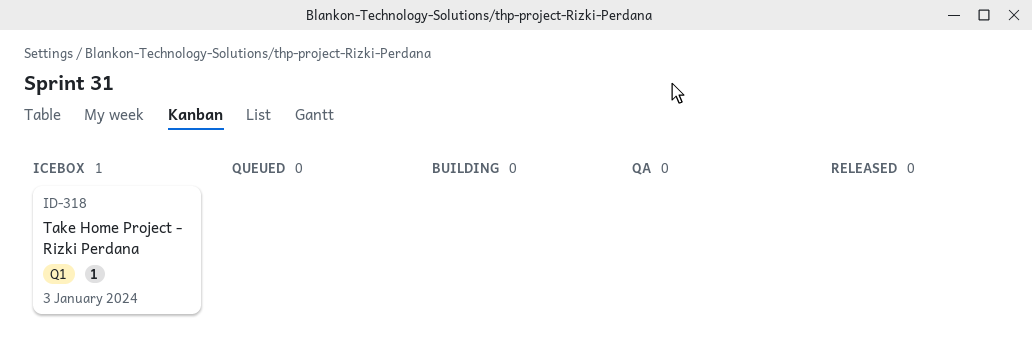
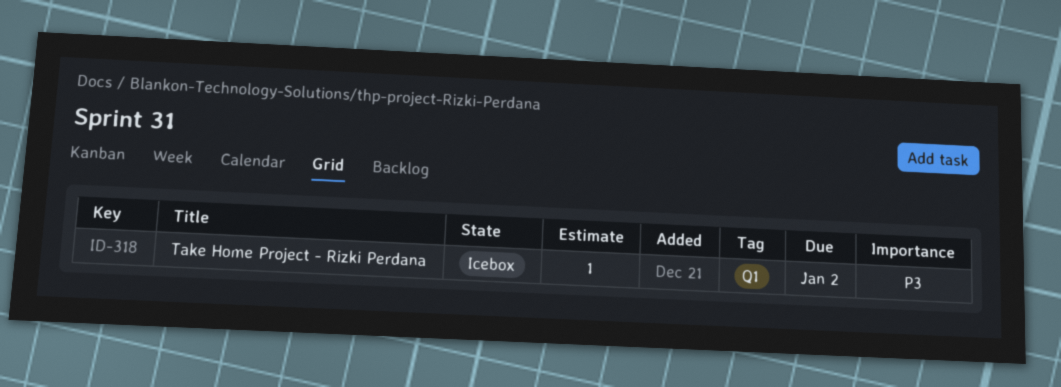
ID-318, due: Jan 3 -> Jan 2

